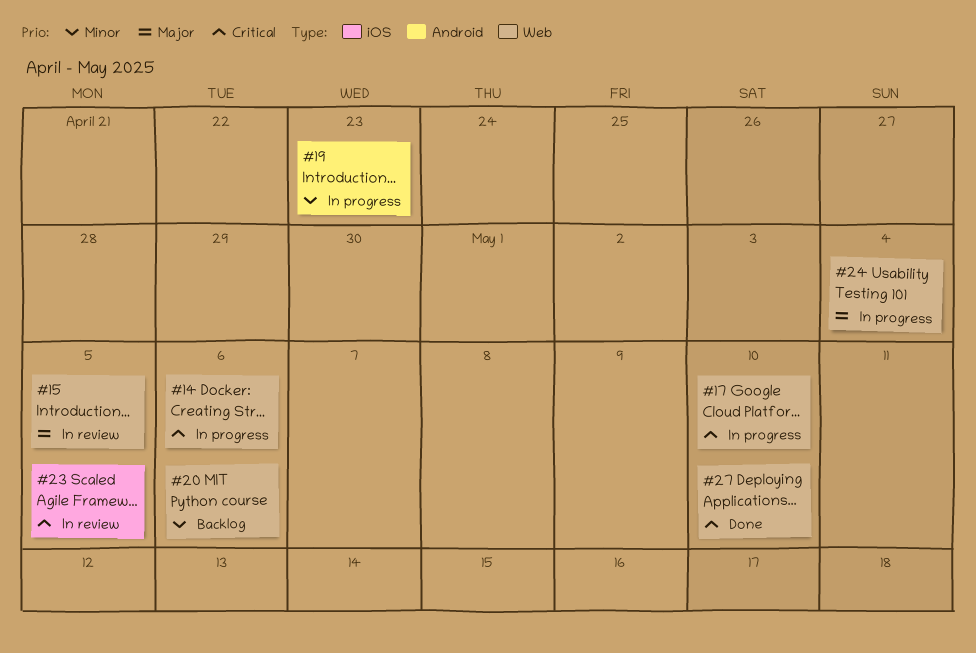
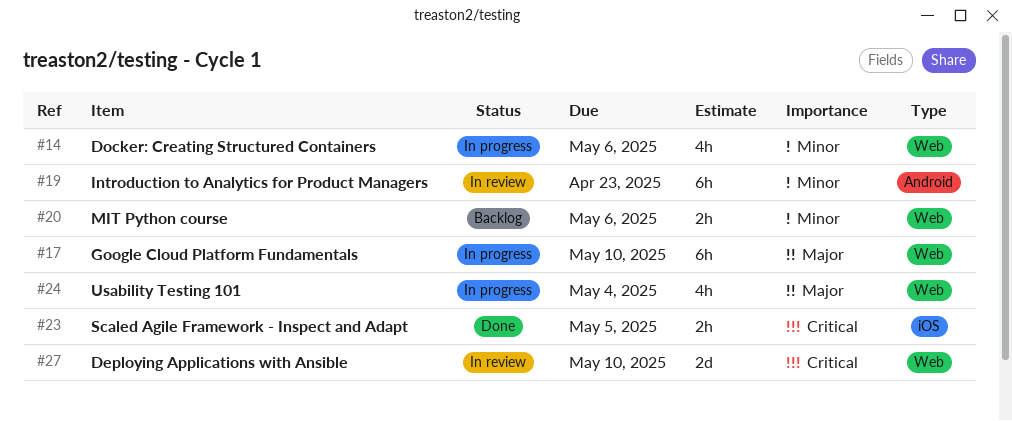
#14, priority: Critical -> Minor
#15: present -> none
#17, priority: Critical -> Major
#19, status: In progress -> In review
#23, status: In review -> Done
#27, status: Done -> In review

